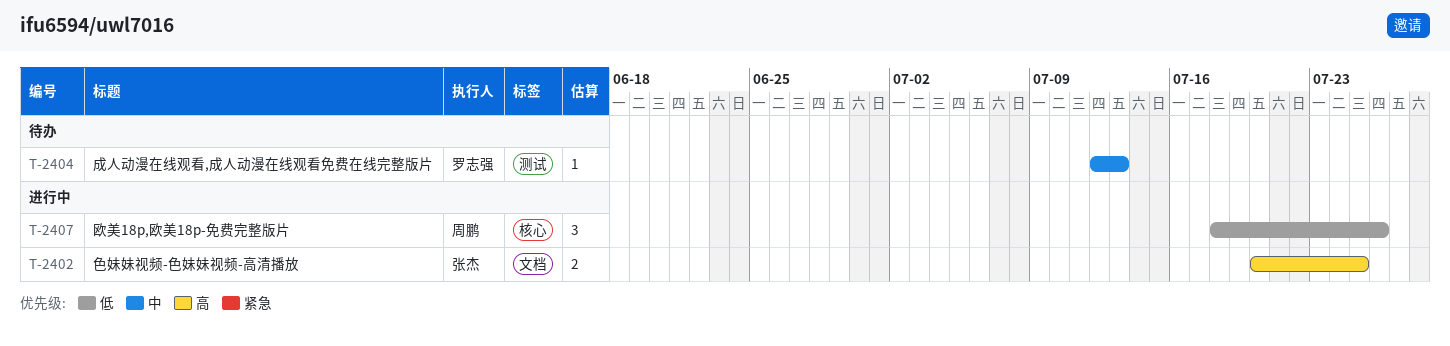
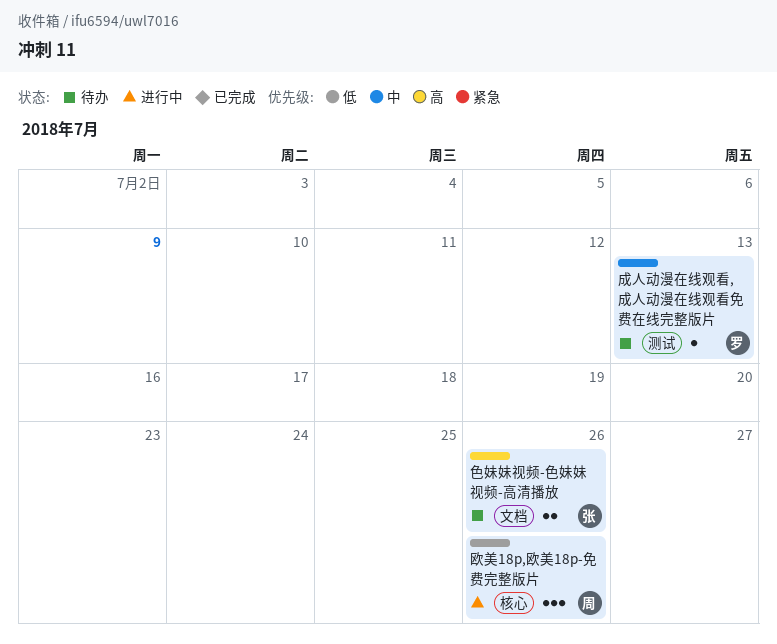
色妹妹视频-色妹妹视频-高清播放, status: 进行中 -> 待办
色妹妹视频-色妹妹视频-高清播放, due: Jul 25 -> Jul 26

